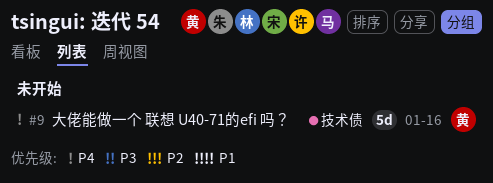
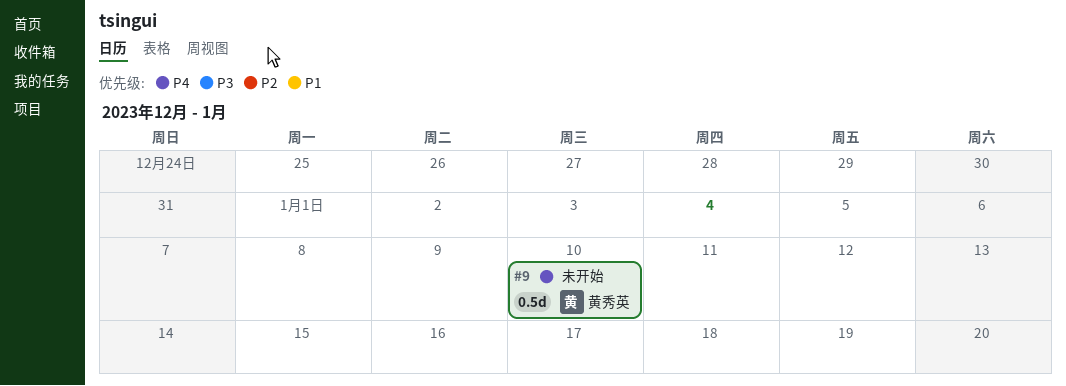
#9, estimate: 5d -> 0.5d
#9, due: Jan 16 -> Jan 10

